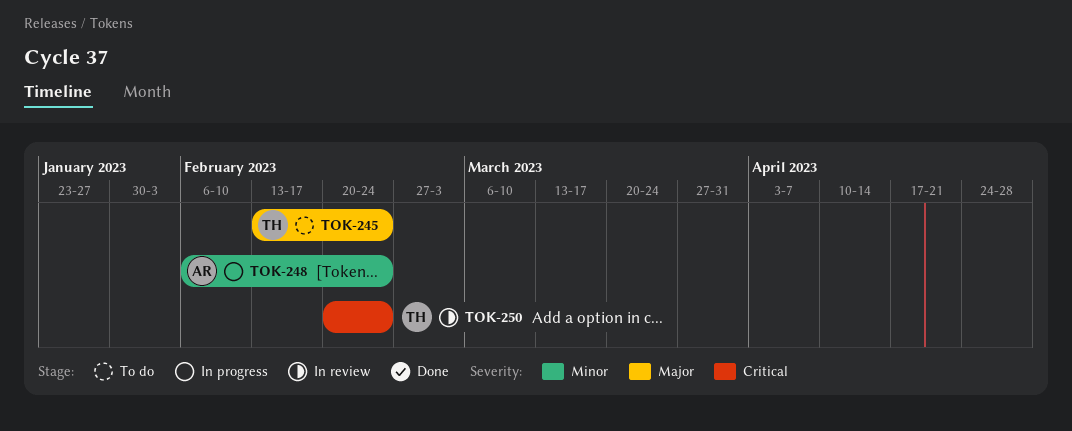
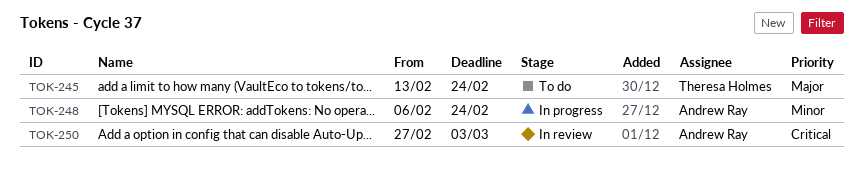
TOK-250, owner: Theresa Holmes -> Andrew Ray
TOK-250, start: Feb 20 -> Feb 27
TOK-250, due: Feb 24 -> Mar 3

